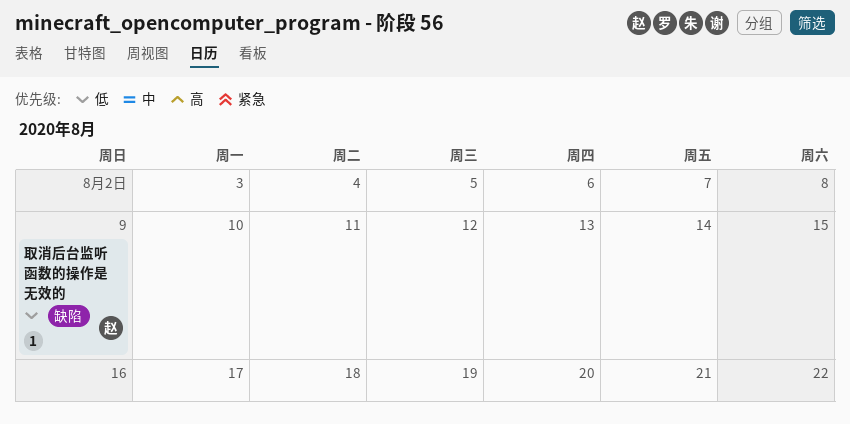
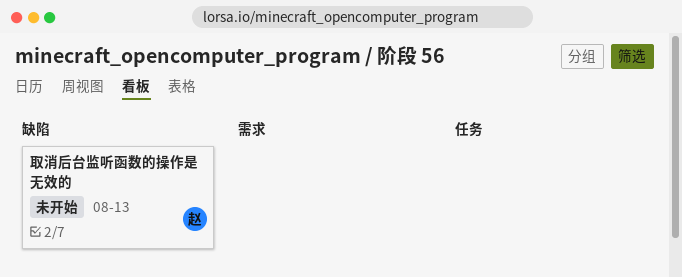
取消后台监听函数的操作是无效的, due: Aug 9 -> Aug 13

